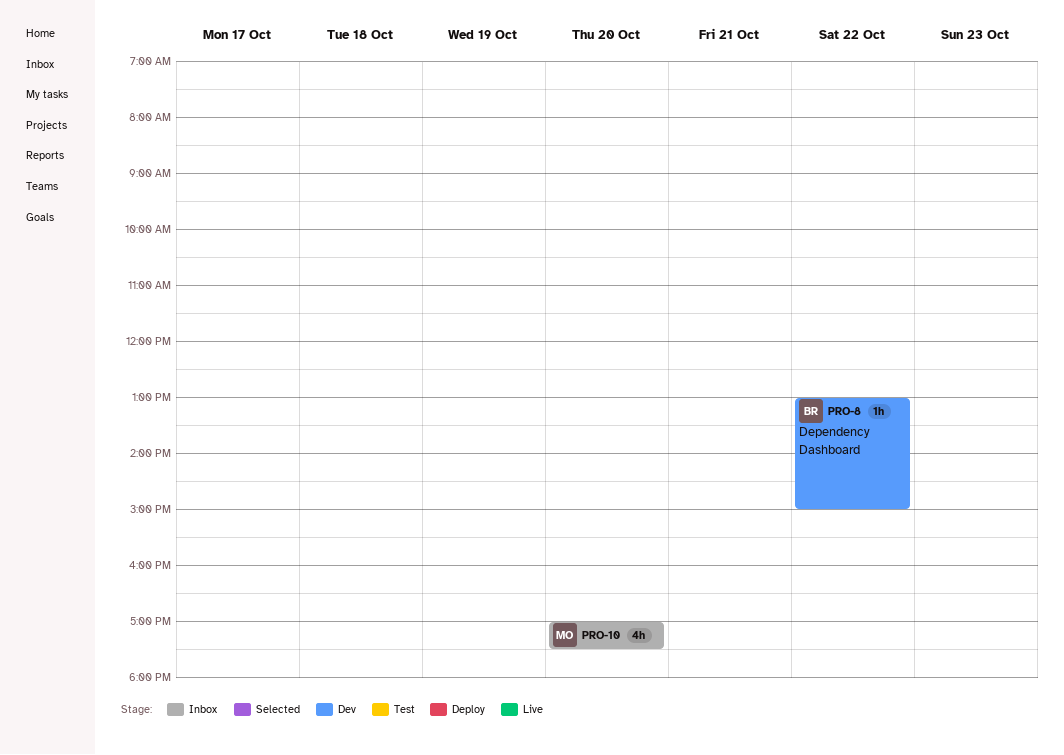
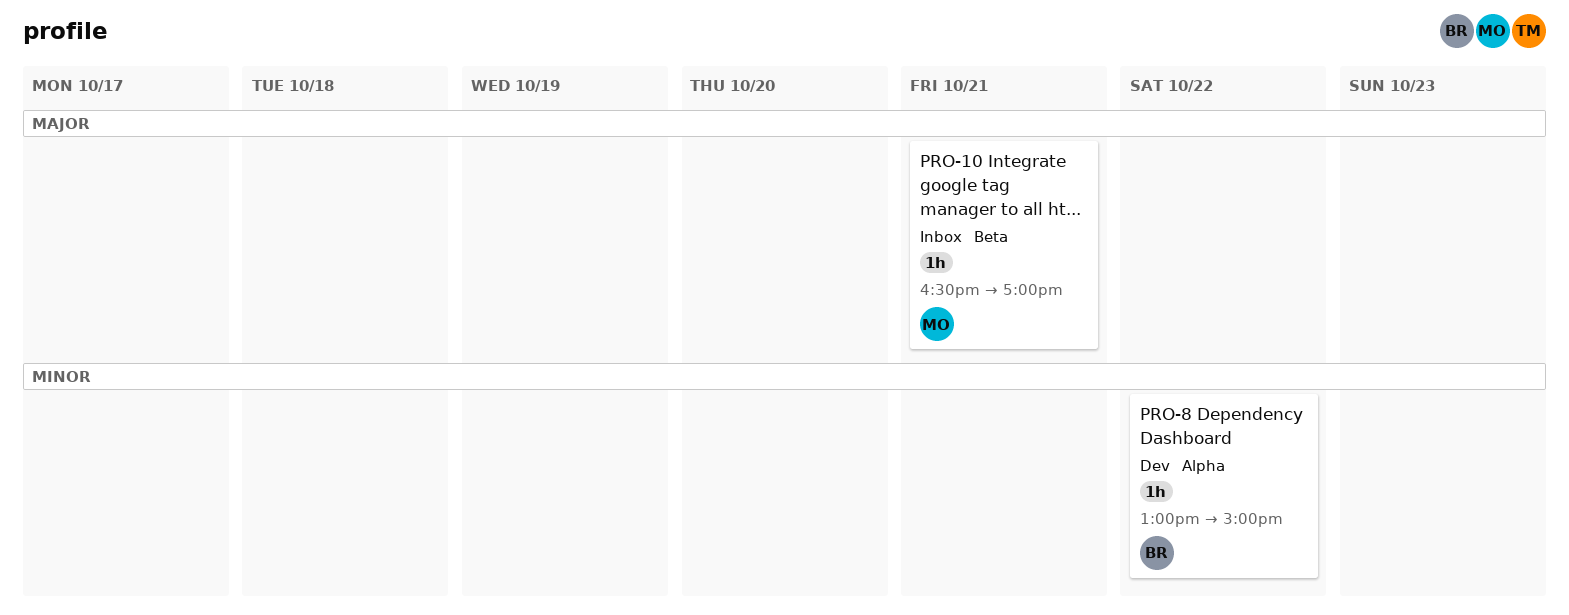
PRO-10, estimate: 4h -> 1h
PRO-10, day: Oct 20 -> Oct 21
PRO-10, begins: 17:00 -> 16:30
PRO-10, ends: 17:30 -> 17:00

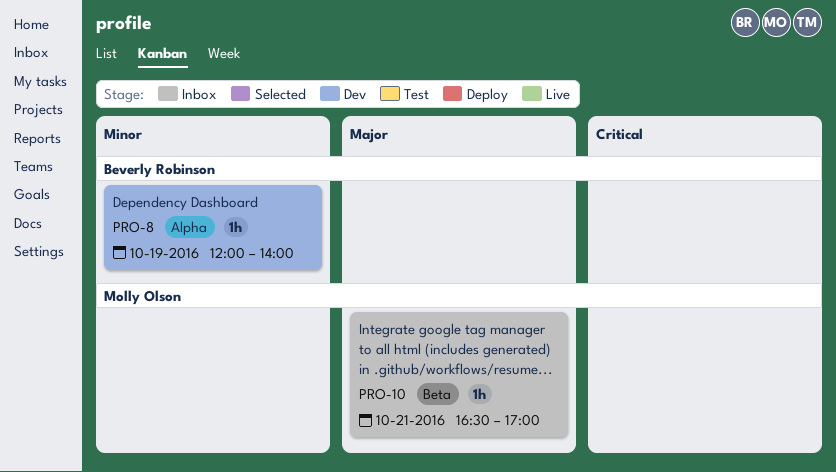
PRO-8, day: Oct 22 -> Oct 19
PRO-8, begins: 13:00 -> 12:00
PRO-8, ends: 15:00 -> 14:00

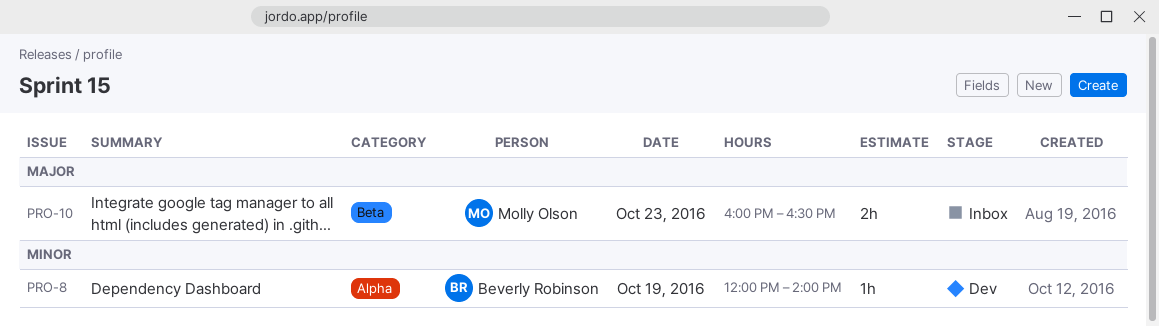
PRO-10, estimate: 1h -> 2h
PRO-10, day: Oct 21 -> Oct 23
PRO-10, begins: 16:30 -> 16:00
PRO-10, ends: 17:00 -> 16:30

